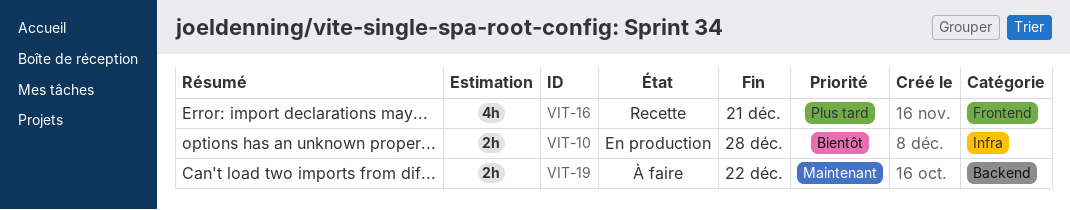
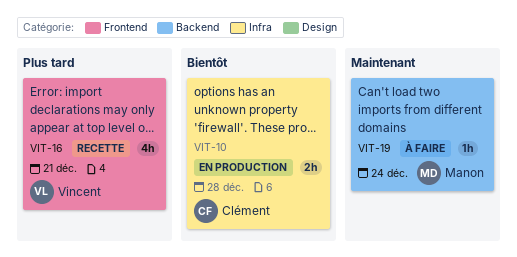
VIT-19, estimate: 2h -> 1h
VIT-19, due: Dec 22 -> Dec 24

